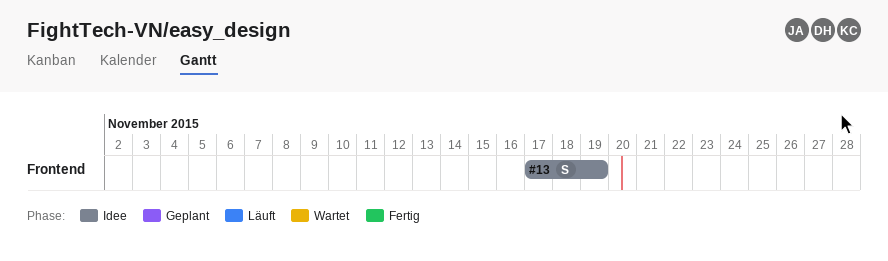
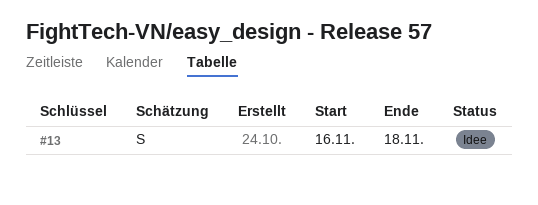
#13, start: Nov 17 -> Nov 16
#13, due: Nov 19 -> Nov 18

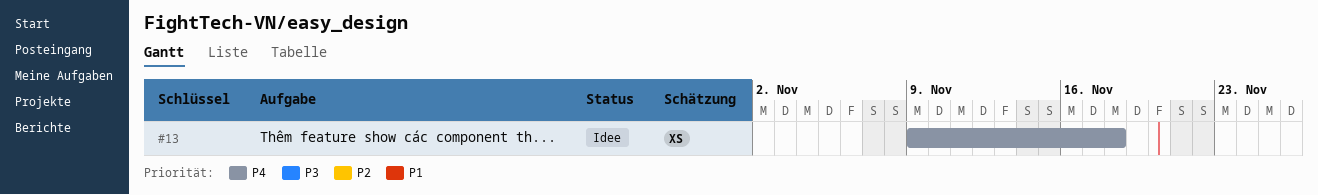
#13, estimate: S -> XS
#13, start: Nov 16 -> Nov 9

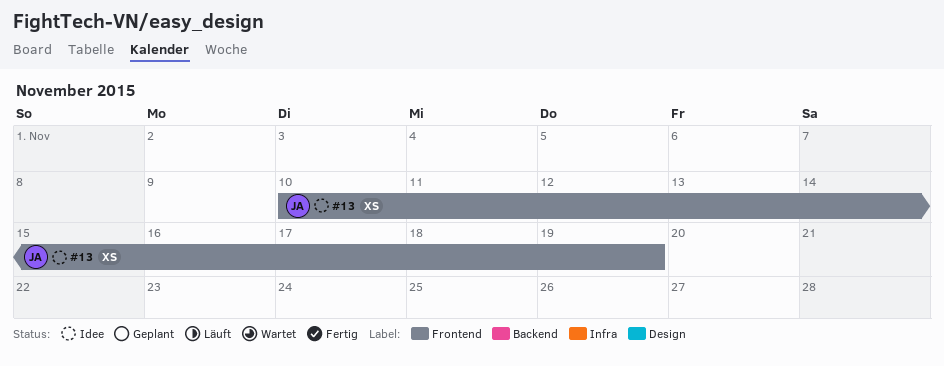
#13, start: Nov 9 -> Nov 10
#13, due: Nov 18 -> Nov 19

